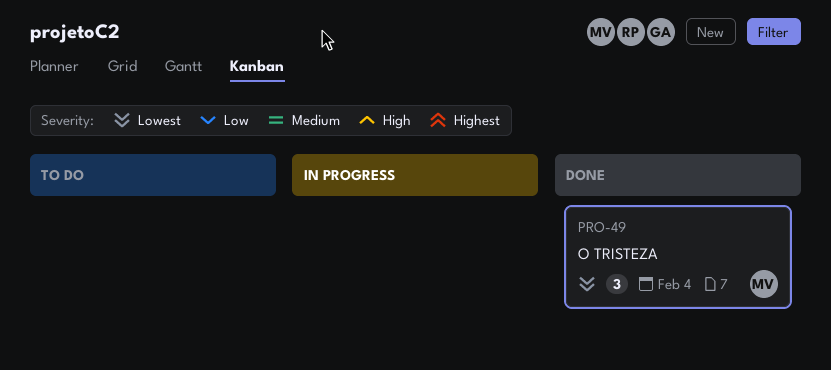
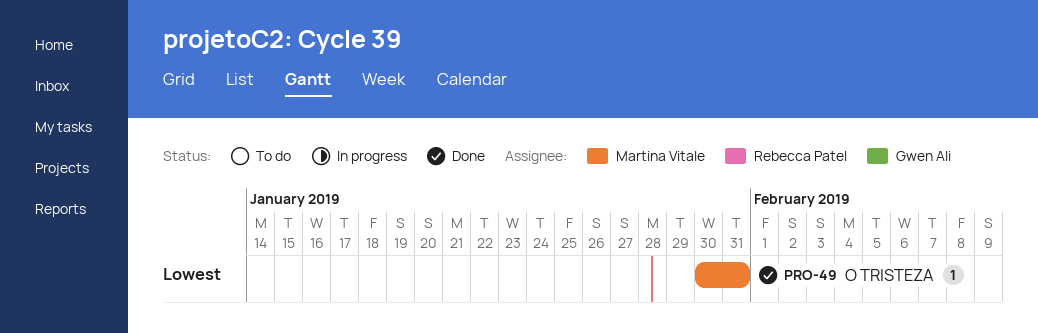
PRO-49, estimate: 3 -> 1
PRO-49, due: Feb 4 -> Jan 31

